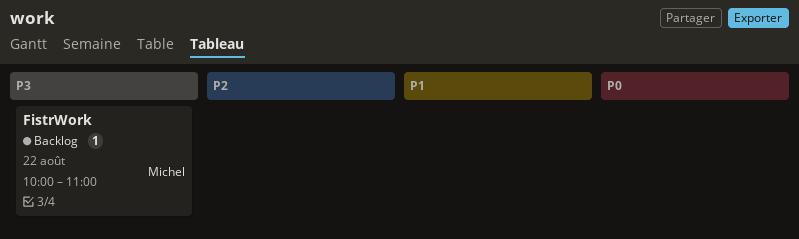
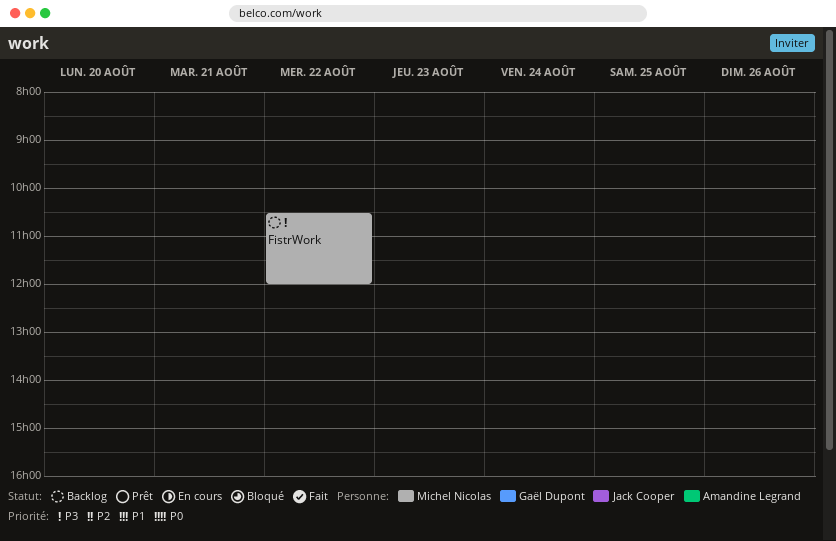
FistrWork, begins: 10:00 -> 10:30
FistrWork, ends: 11:00 -> 12:00

